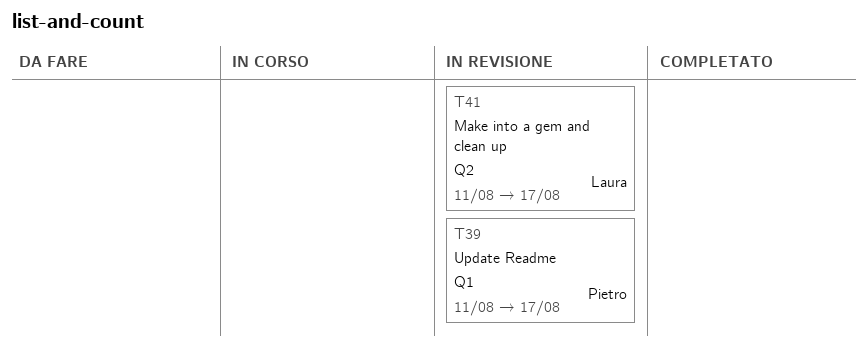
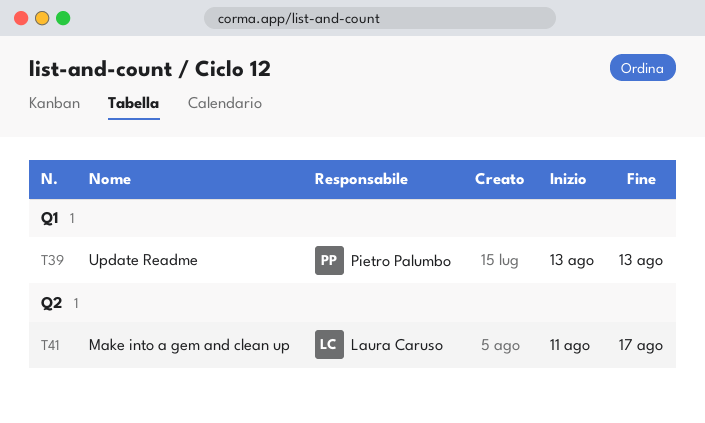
T39, start: Aug 11 -> Aug 13
T39, due: Aug 17 -> Aug 13

